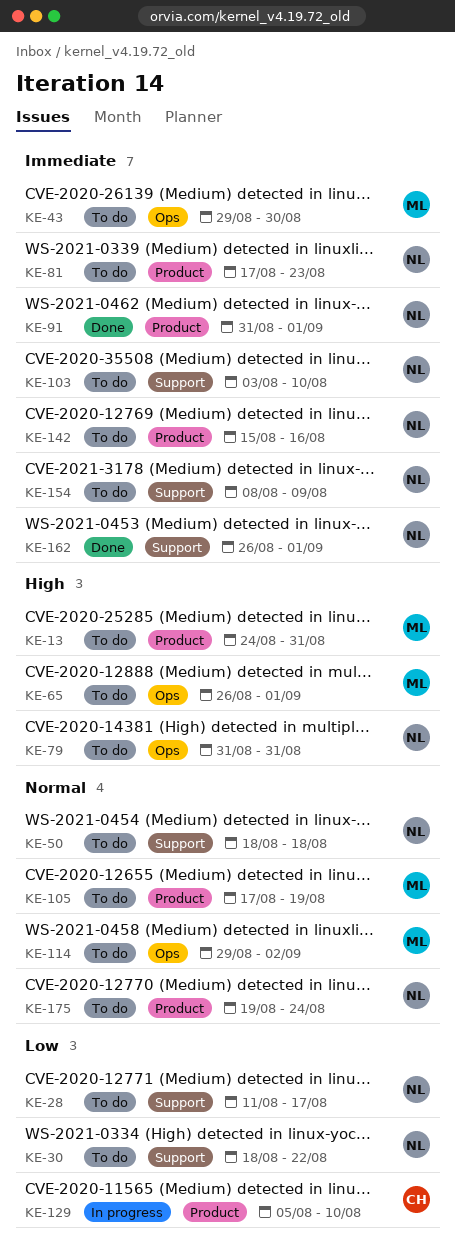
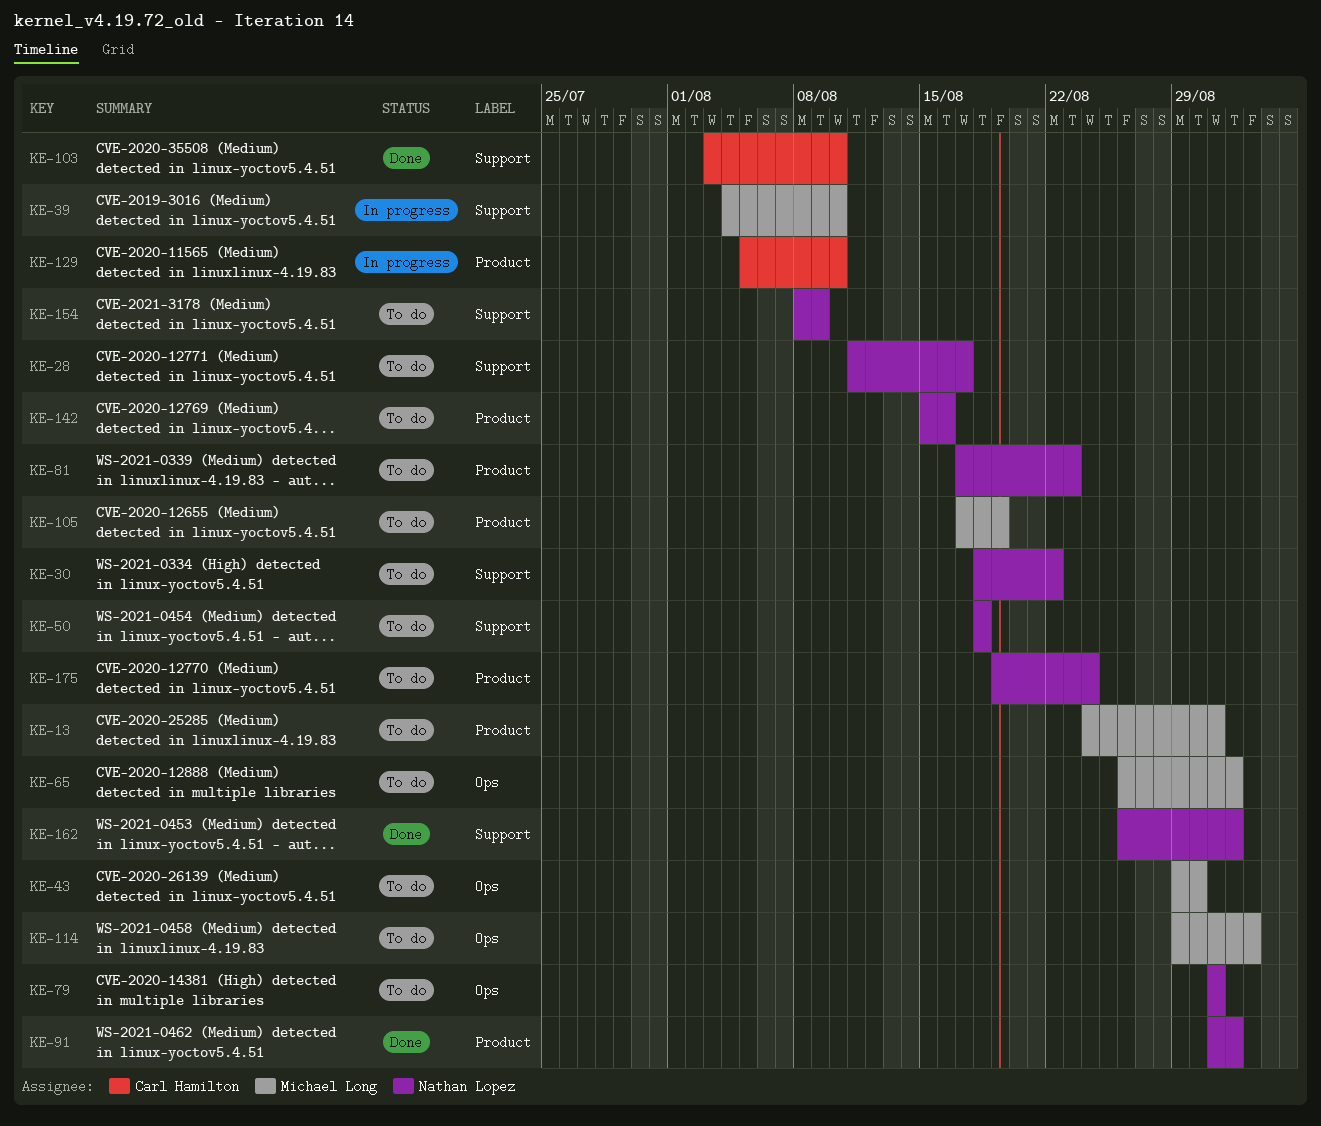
KE-39: none -> present
KE-103, status: To do -> Done
KE-103, owner: Nathan Lopez -> Carl Hamilton

